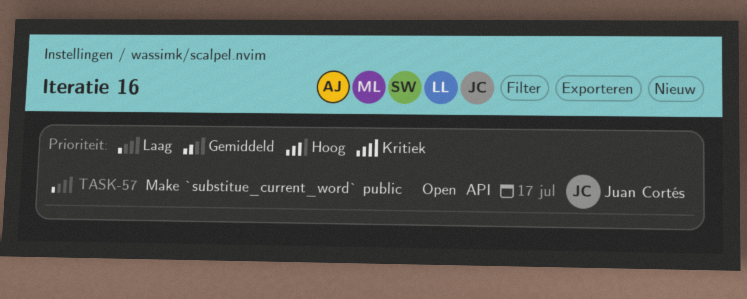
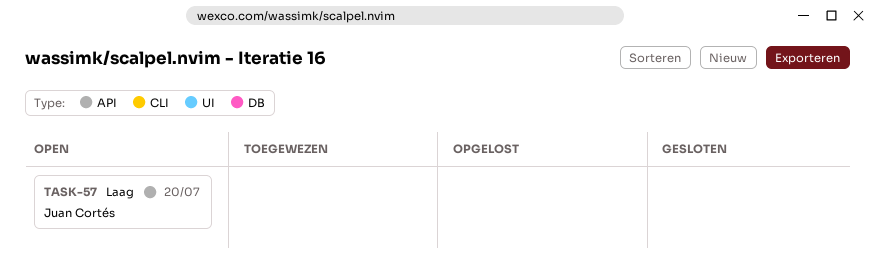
TASK-57, due: Jul 17 -> Jul 20

